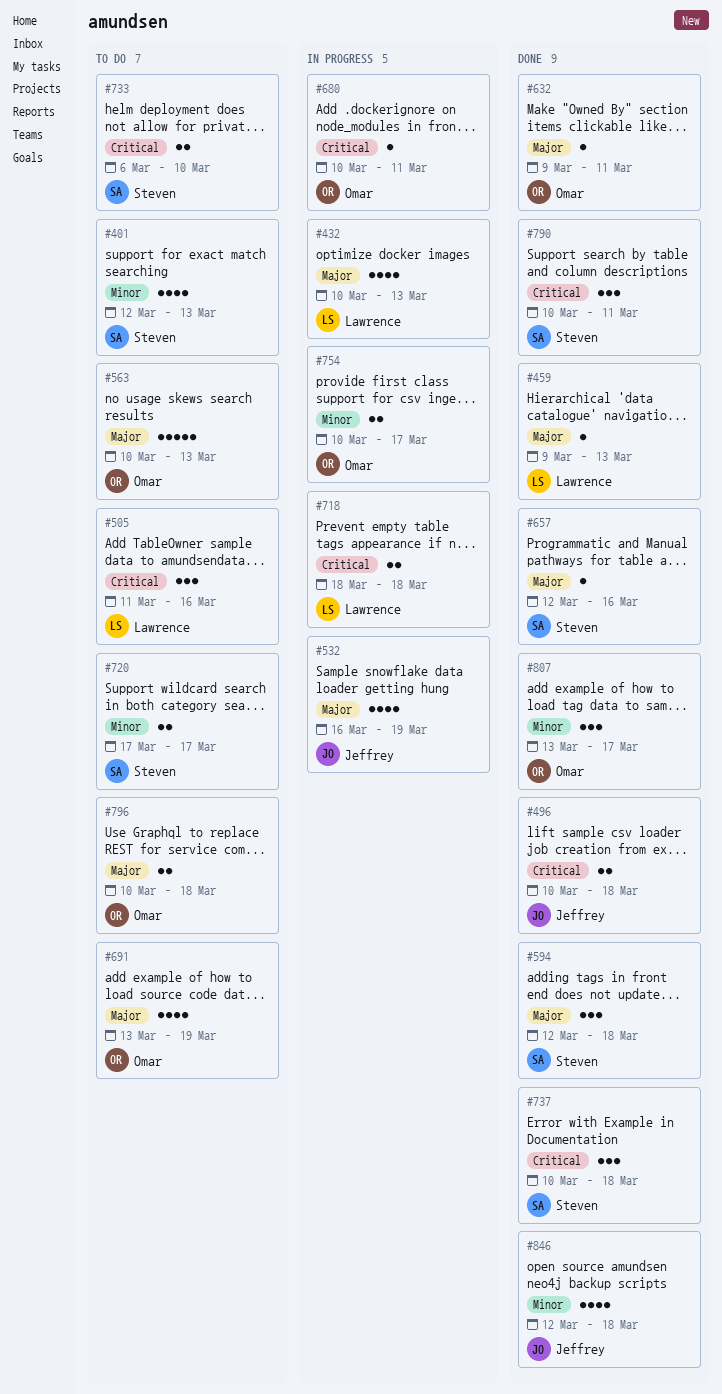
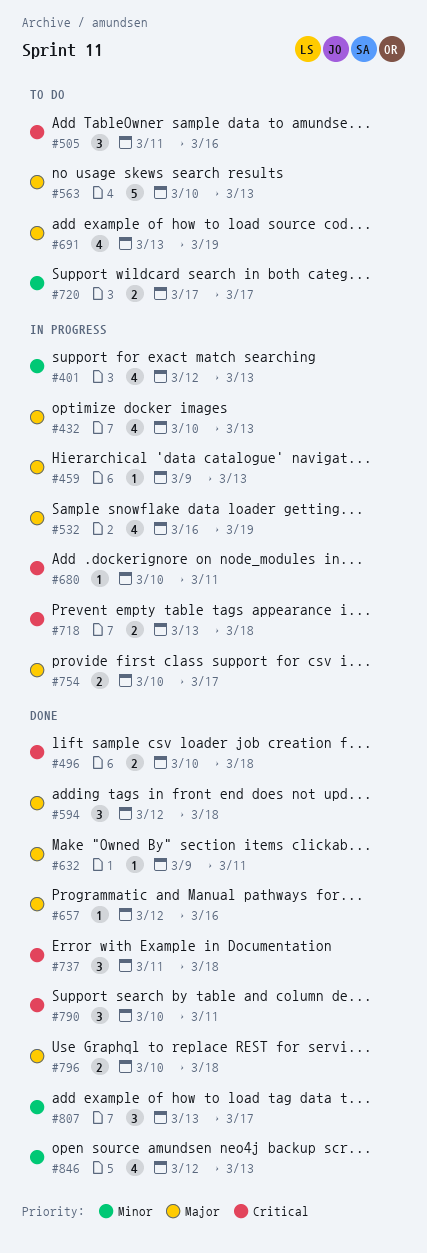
#401, status: To do -> In progress
#459, status: Done -> In progress
#718, start: Mar 18 -> Mar 13
#733: present -> none
#737, start: Mar 10 -> Mar 11
#754, priority: Minor -> Major
#796, status: To do -> Done
#846, due: Mar 18 -> Mar 13

